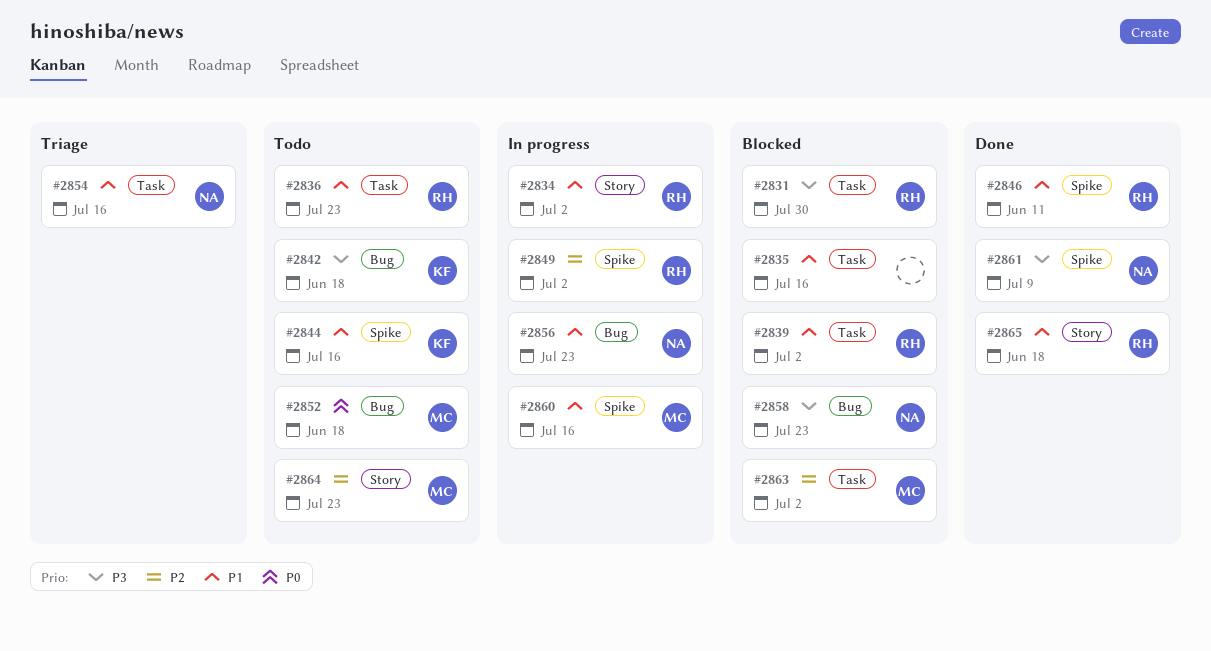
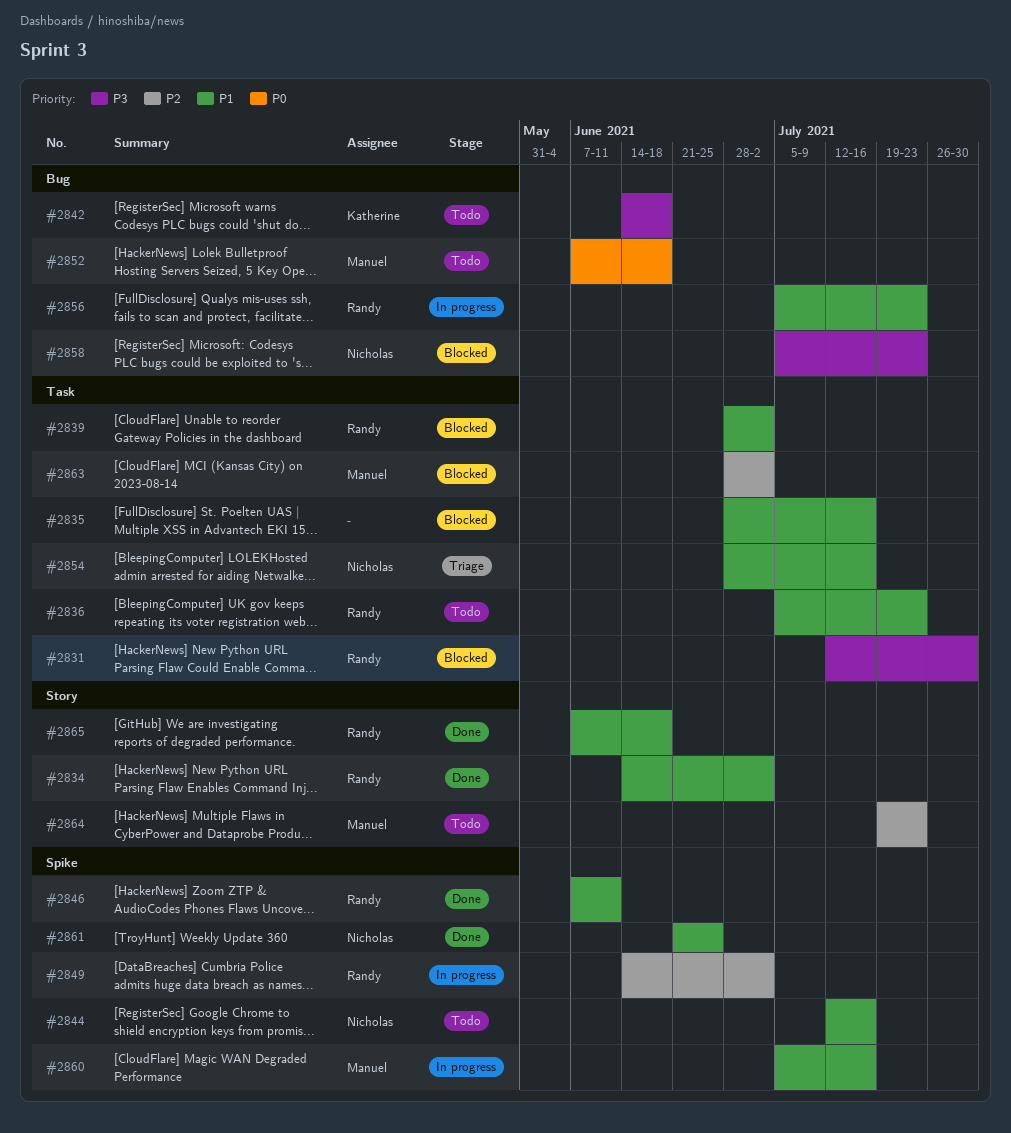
#2834, status: In progress -> Done
#2844, owner: Katherine -> Nicholas
#2856, owner: Nicholas -> Randy
#2861, priority: P3 -> P1
#2861, due: Jul 9 -> Jun 25

